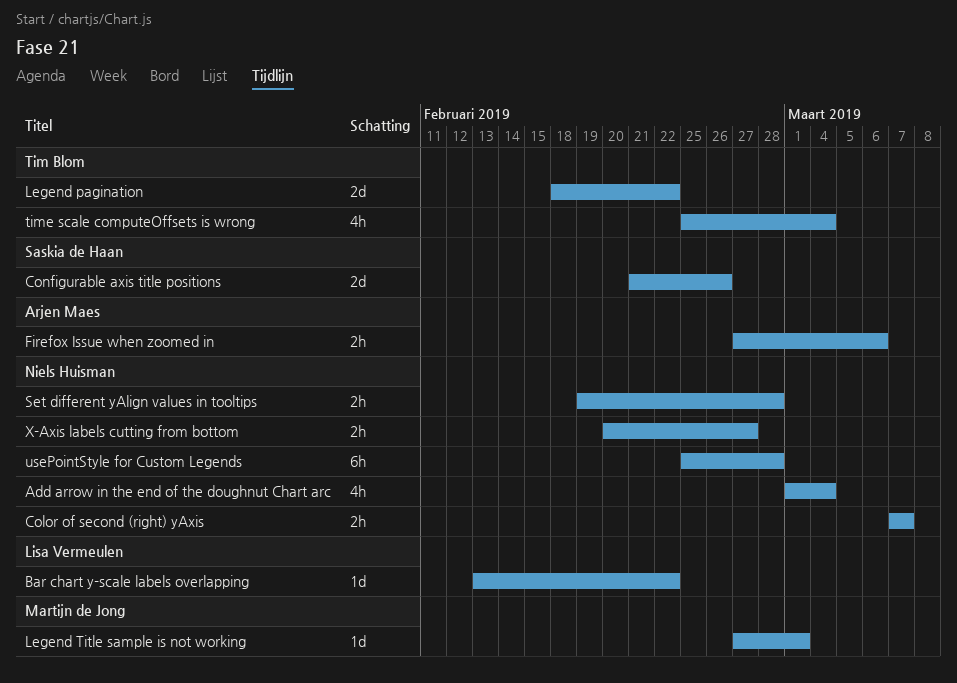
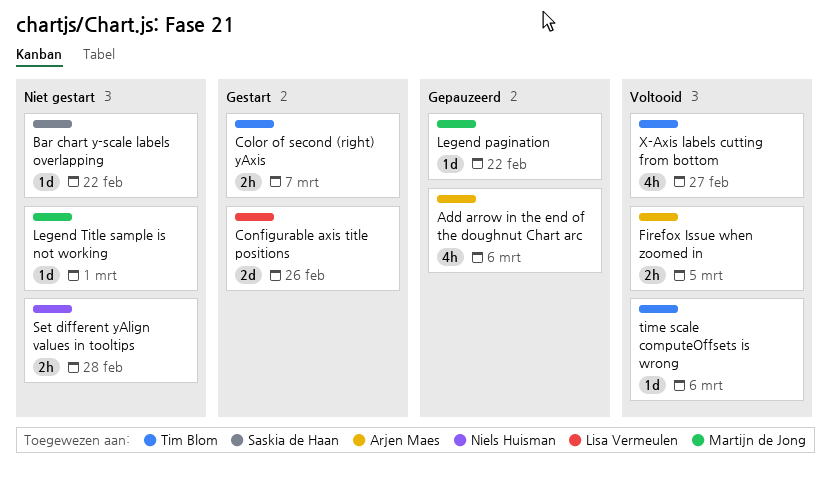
Add arrow in the end of the doughnut Chart arc, owner: Niels Huisman -> Arjen Maes
Add arrow in the end of the doughnut Chart arc, due: Mar 4 -> Mar 6
Bar chart y-scale labels overlapping, owner: Lisa Vermeulen -> Saskia de Haan
Color of second (right) yAxis, owner: Niels Huisman -> Tim Blom
Configurable axis title positions, owner: Saskia de Haan -> Lisa Vermeulen
Firefox Issue when zoomed in, due: Mar 6 -> Mar 5
Legend pagination, owner: Tim Blom -> Martijn de Jong
Legend pagination, estimate: 2d -> 1d
time scale computeOffsets is wrong, estimate: 4h -> 1d
time scale computeOffsets is wrong, due: Mar 4 -> Mar 6
usePointStyle for Custom Legends: present -> none
X-Axis labels cutting from bottom, owner: Niels Huisman -> Tim Blom
X-Axis labels cutting from bottom, estimate: 2h -> 4h

